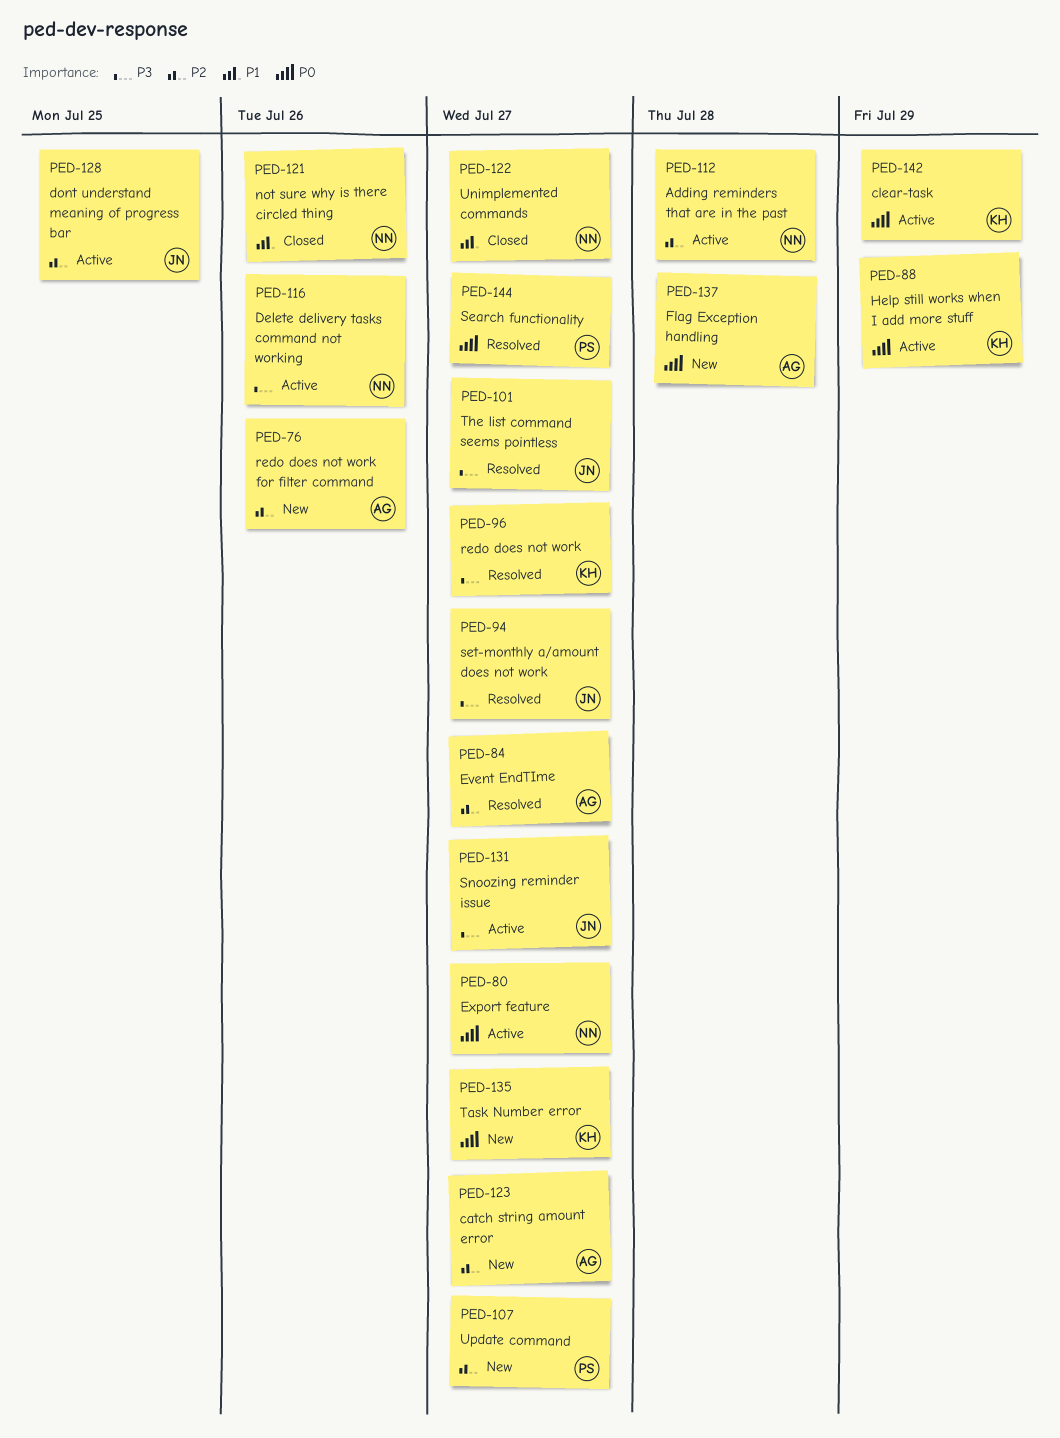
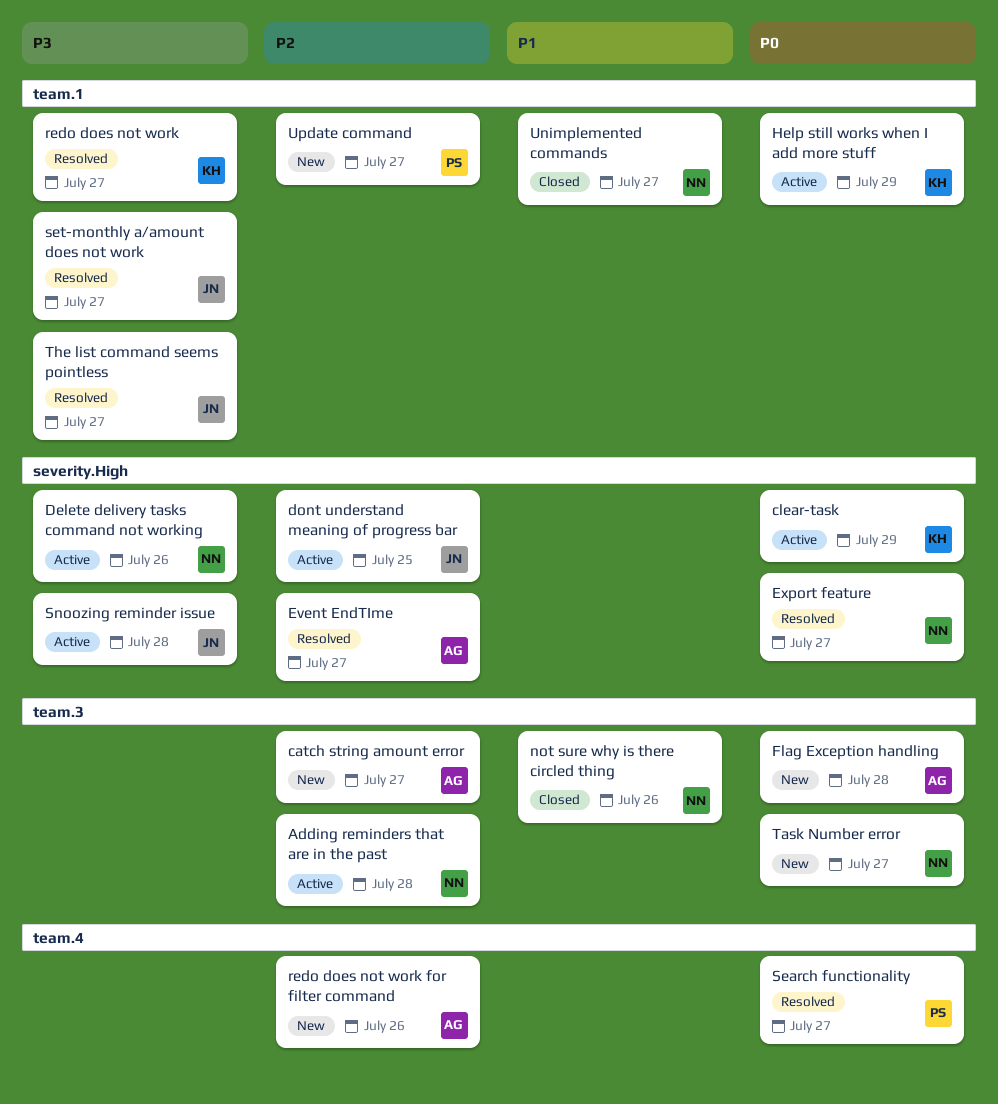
Export feature, status: Active -> Resolved
Snoozing reminder issue, due: Jul 27 -> Jul 28
Task Number error, owner: KH -> NN

